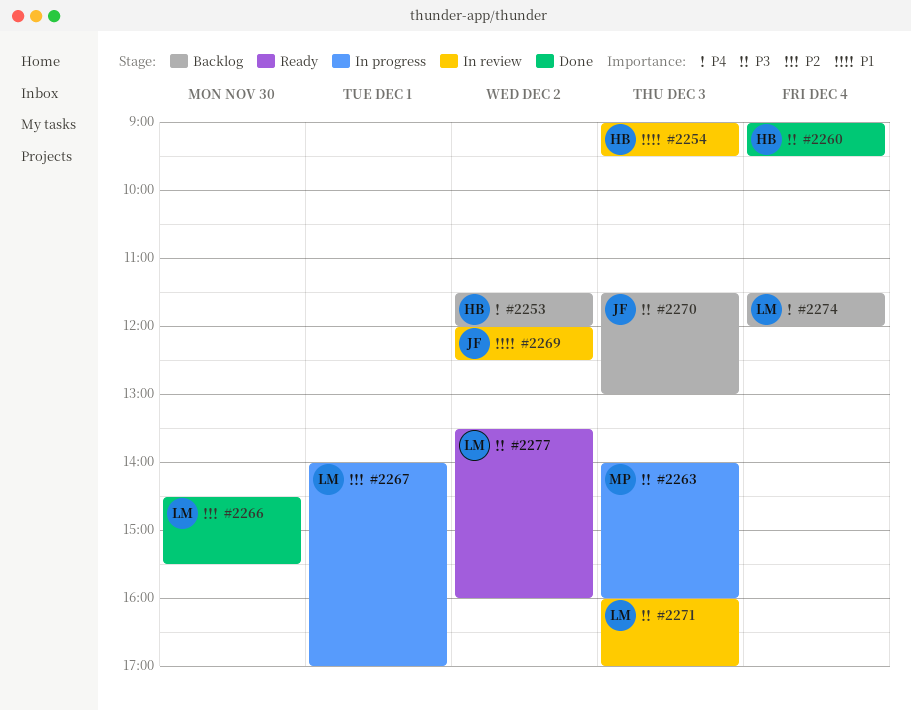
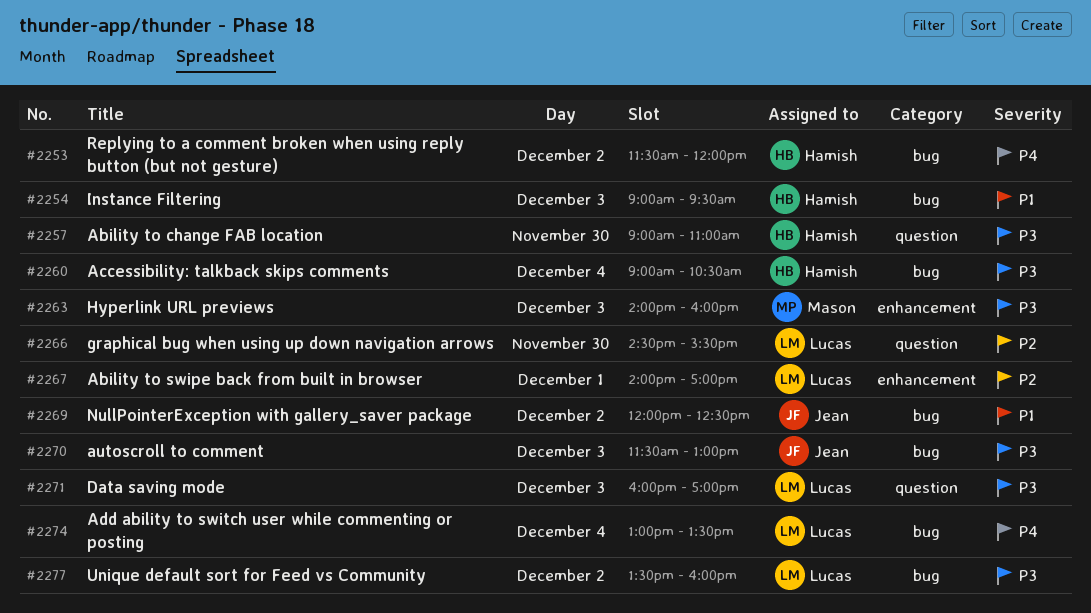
#2257: none -> present
#2260, ends: 09:30 -> 10:30
#2274, begins: 11:30 -> 13:00
#2274, ends: 12:00 -> 13:30

